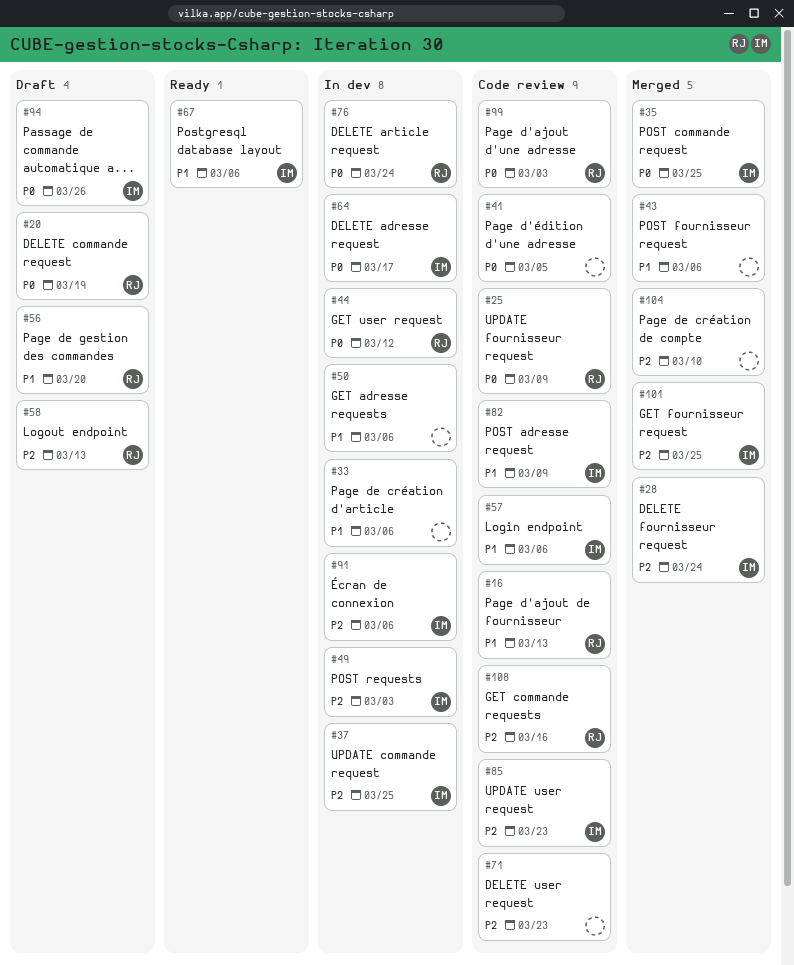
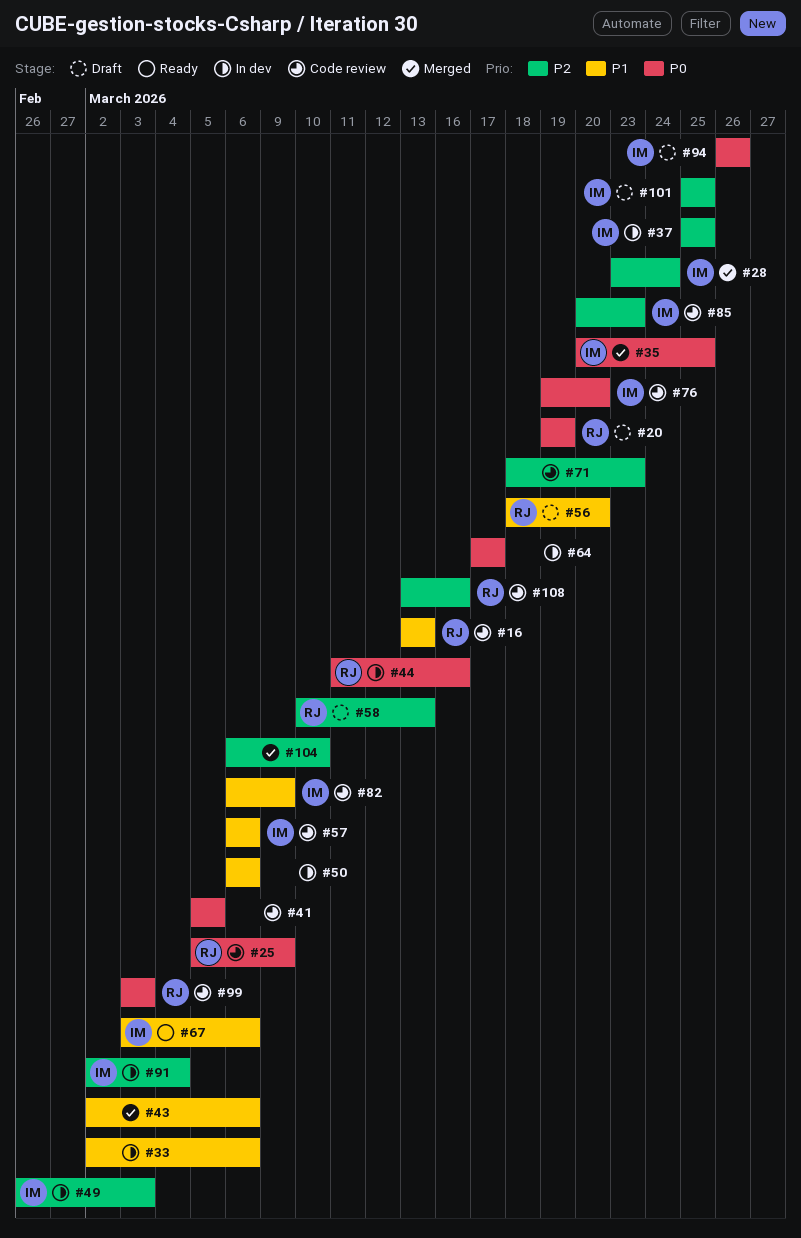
#44, due: Mar 12 -> Mar 16
#64, owner: IM -> none
#76, status: In dev -> Code review
#76, owner: RJ -> IM
#76, due: Mar 24 -> Mar 20
#91, due: Mar 6 -> Mar 4
#101, status: Merged -> Draft

